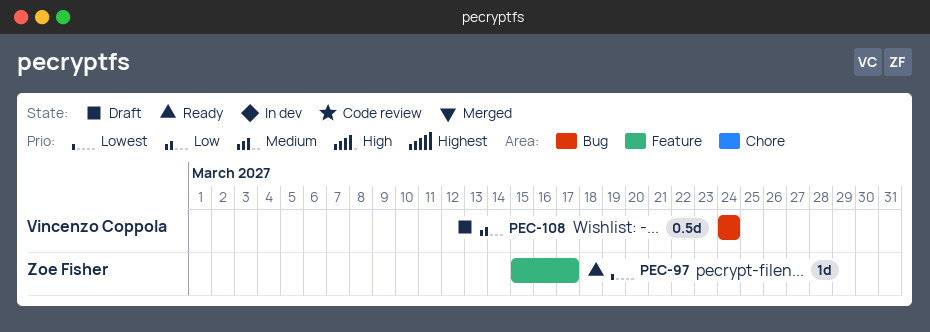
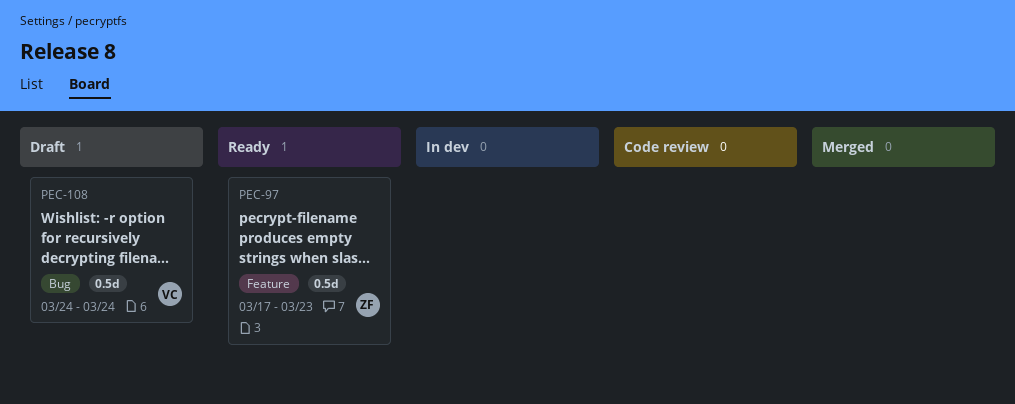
PEC-97, estimate: 1d -> 0.5d
PEC-97, start: Mar 15 -> Mar 17
PEC-97, due: Mar 17 -> Mar 23

